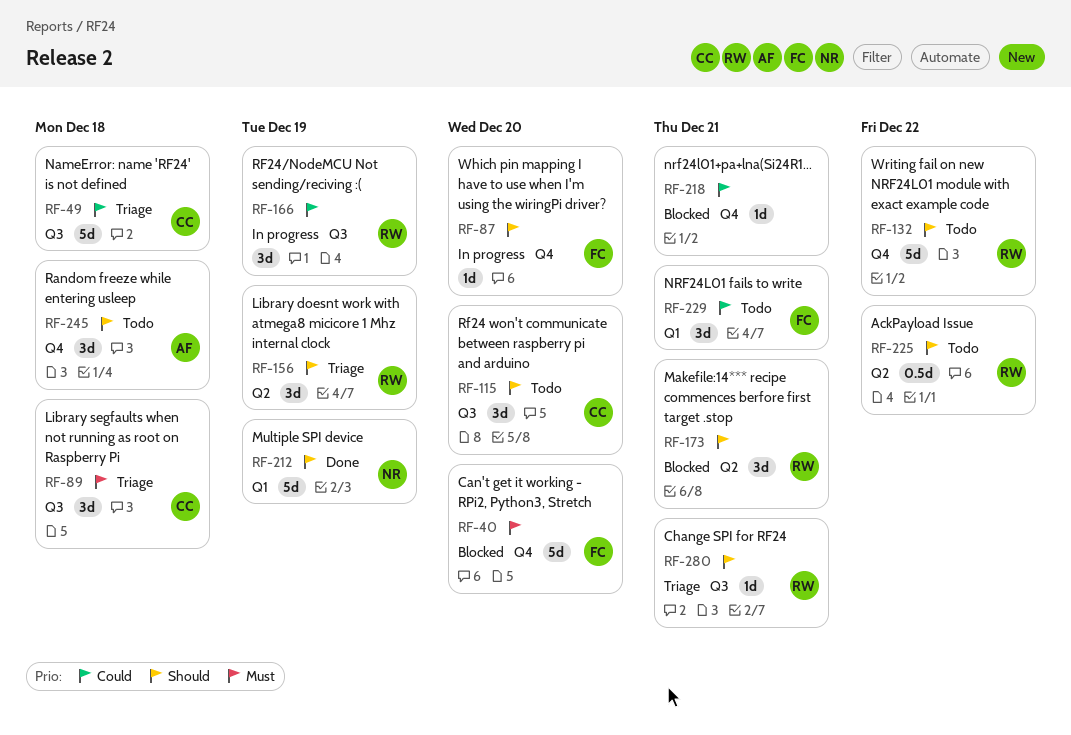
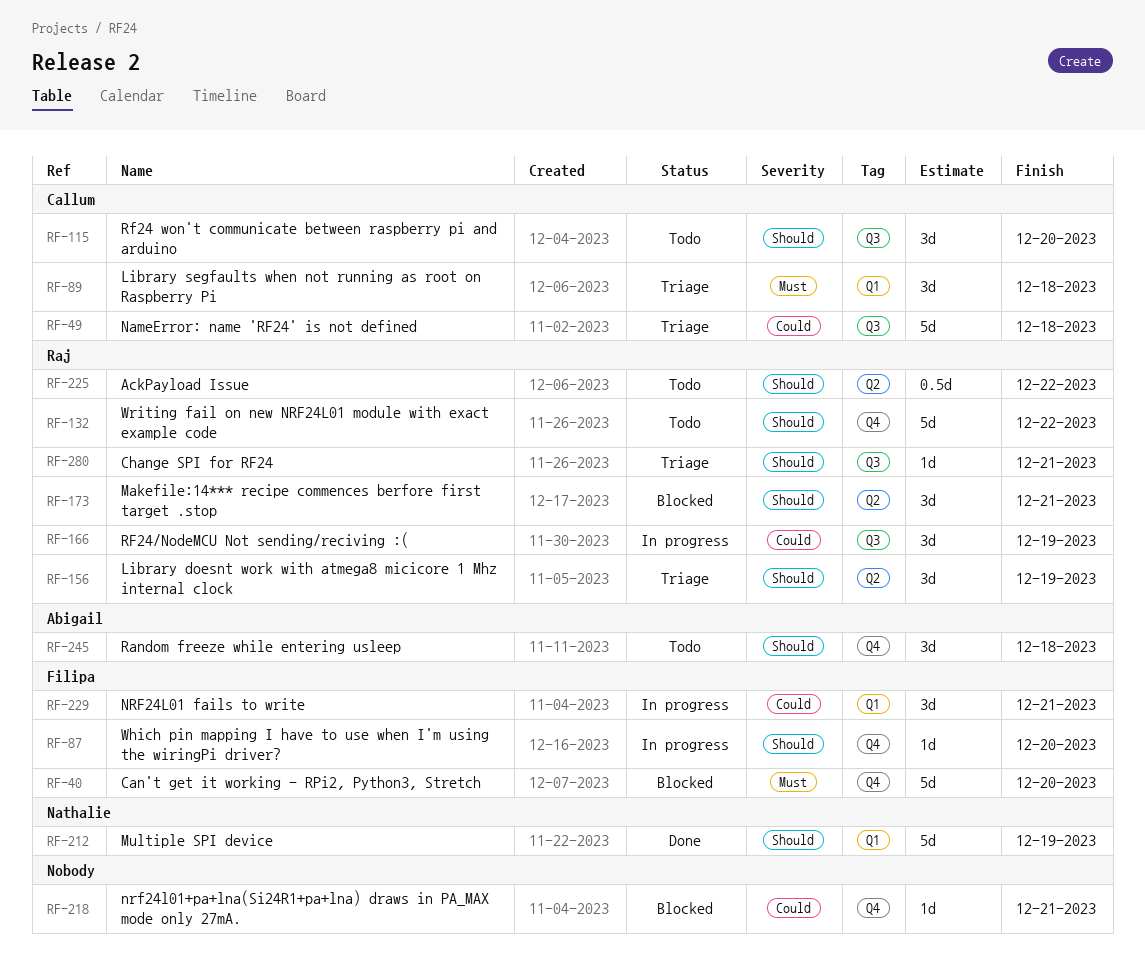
RF-89, label: Q3 -> Q1
RF-229, status: Todo -> In progress

